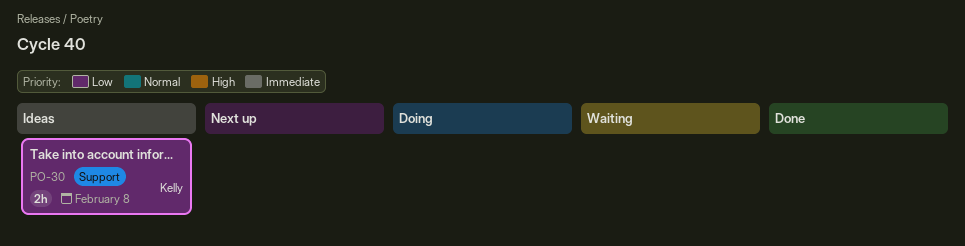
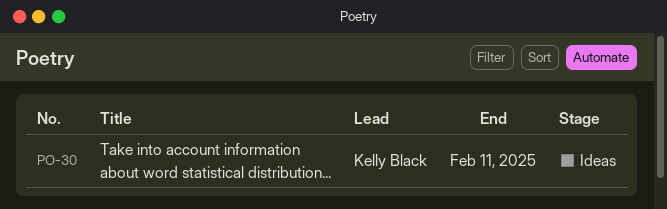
PO-30, due: Feb 8 -> Feb 11

